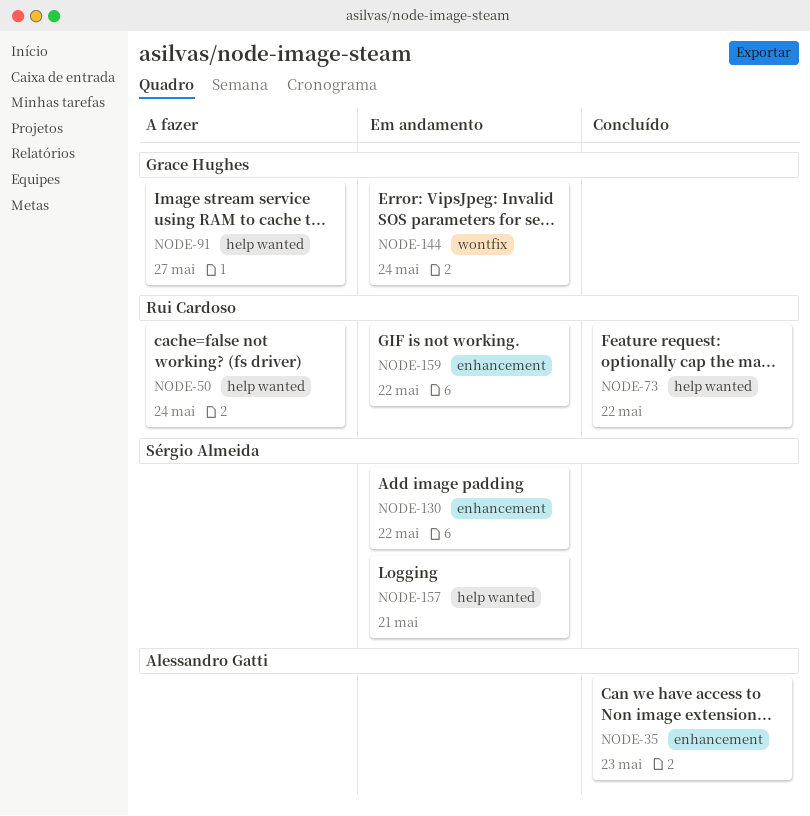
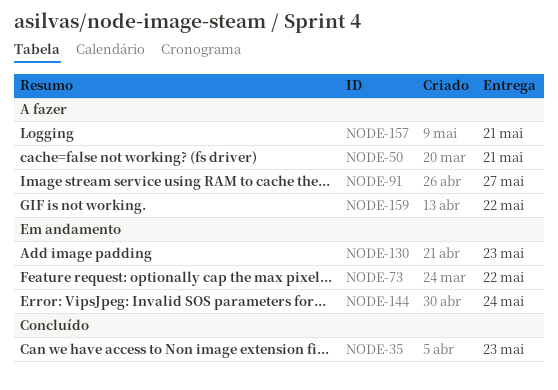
NODE-50, due: May 24 -> May 21
NODE-73, status: Concluído -> Em andamento
NODE-130, due: May 22 -> May 23
NODE-157, status: Em andamento -> A fazer
NODE-159, status: Em andamento -> A fazer

